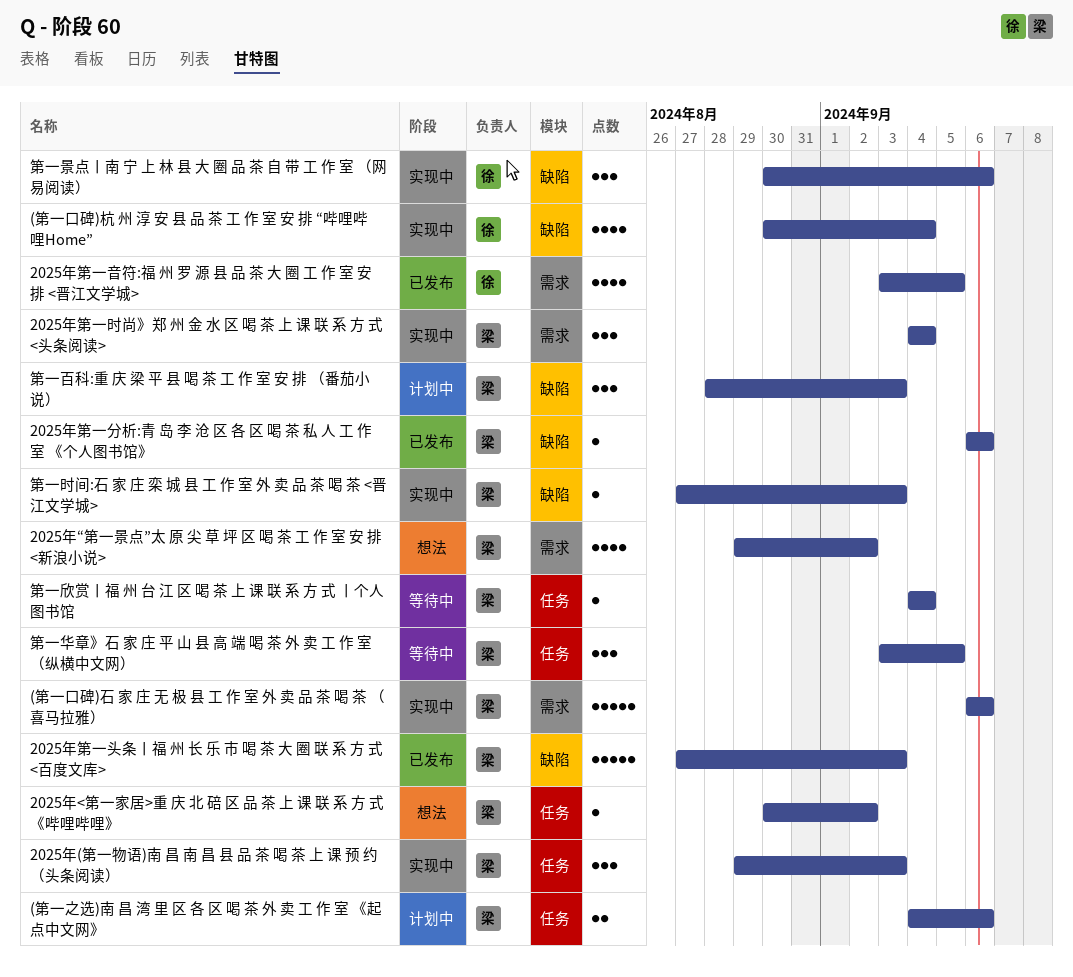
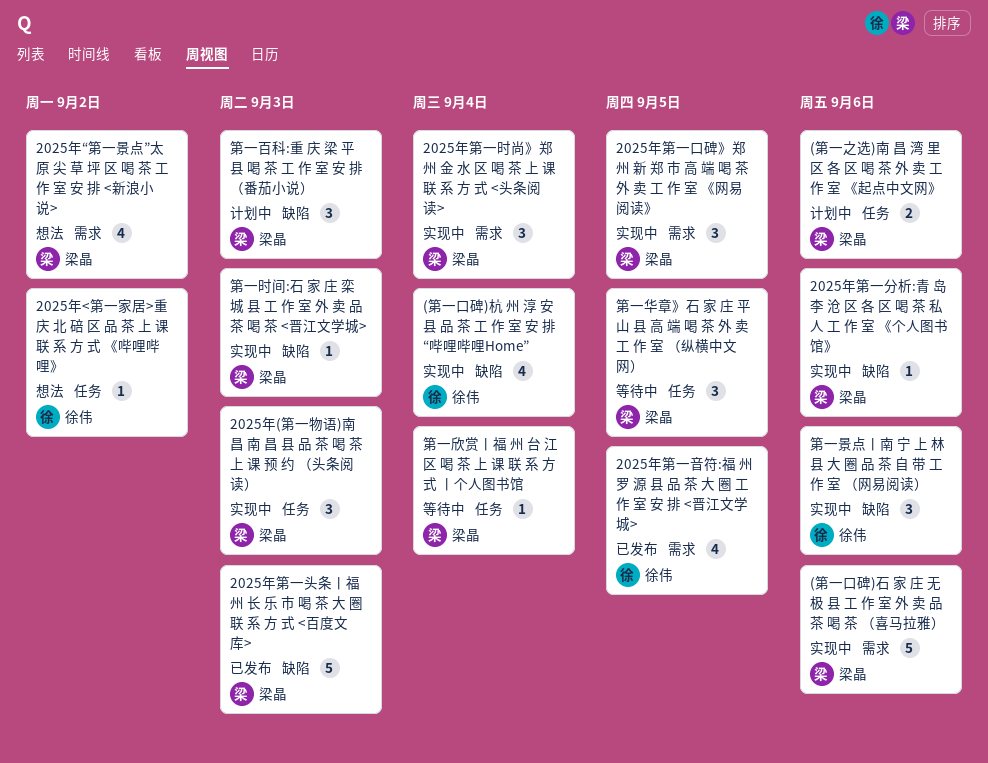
2025年<第一家居>重 庆 北 碚 区 品 茶 上 课 联 系 方 式 《哔哩哔哩》, owner: 梁晶 -> 徐伟
2025年第一分析:青 岛 李 沧 区 各 区 喝 茶 私 人 工 作 室 《个人图书馆》, status: 已发布 -> 实现中
2025年第一口碑》郑 州 新 郑 市 高 端 喝 茶 外 卖 工 作 室 《网易阅读》: none -> present

